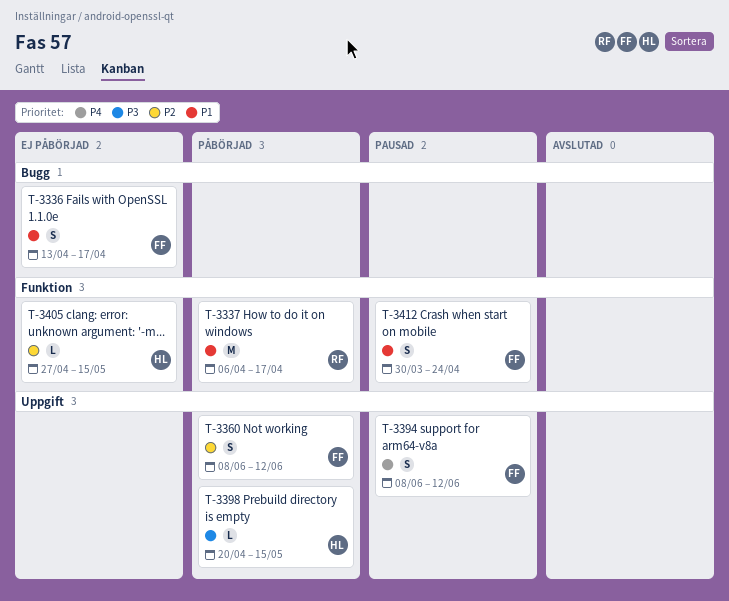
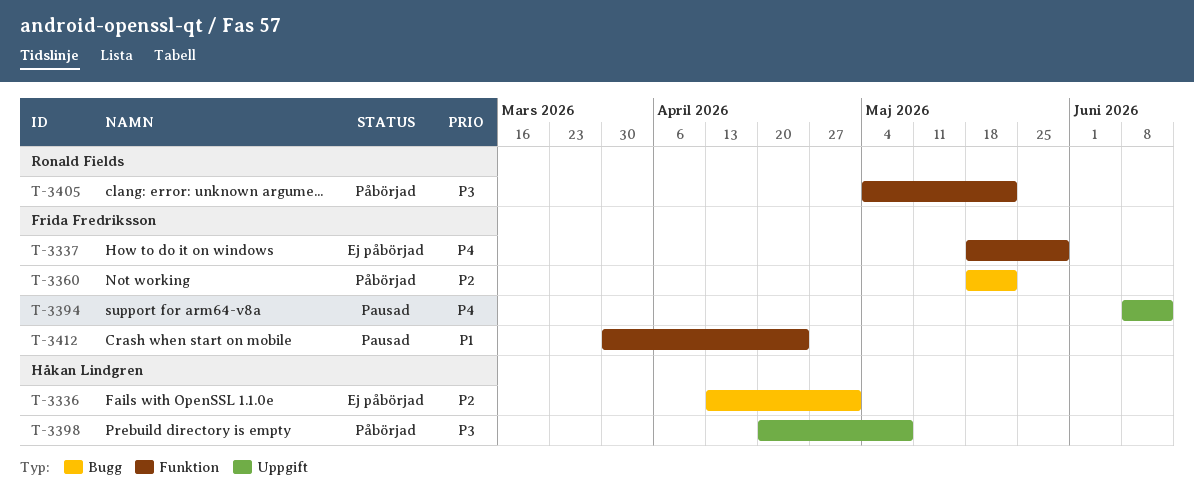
T-3336, owner: Frida Fredriksson -> Håkan Lindgren
T-3336, priority: P1 -> P2
T-3336, due: Apr 17 -> May 1
T-3337, status: Påbörjad -> Ej påbörjad
T-3337, owner: Ronald Fields -> Frida Fredriksson
T-3337, priority: P1 -> P4
T-3337, start: Apr 6 -> May 18
T-3337, due: Apr 17 -> May 29
T-3360, label: Uppgift -> Bugg
T-3360, start: Jun 8 -> May 18
T-3360, due: Jun 12 -> May 22
T-3398, due: May 15 -> May 8
T-3405, status: Ej påbörjad -> Påbörjad
T-3405, owner: Håkan Lindgren -> Ronald Fields
T-3405, priority: P2 -> P3
T-3405, start: Apr 27 -> May 4
T-3405, due: May 15 -> May 22

